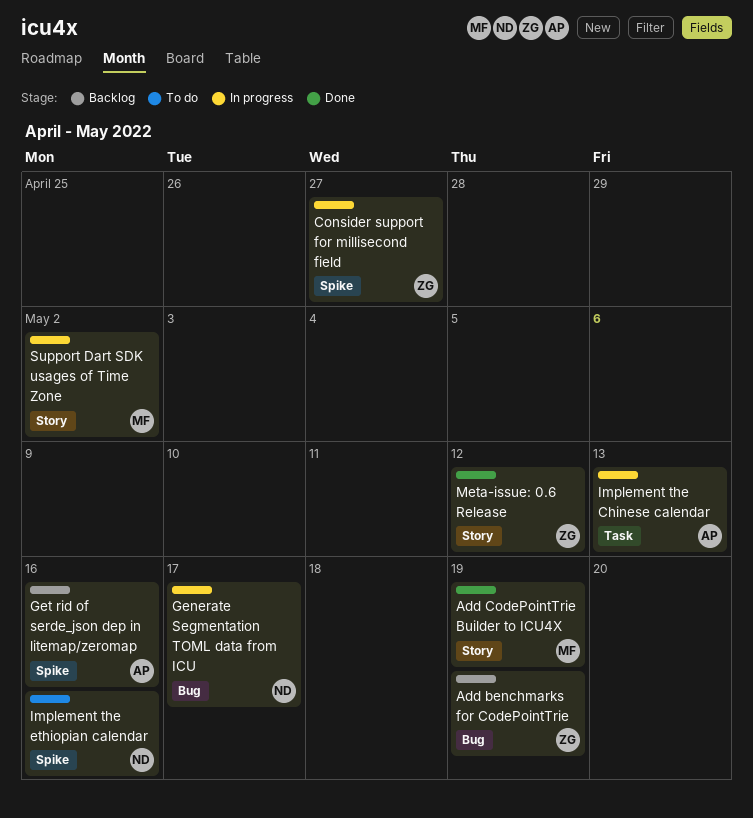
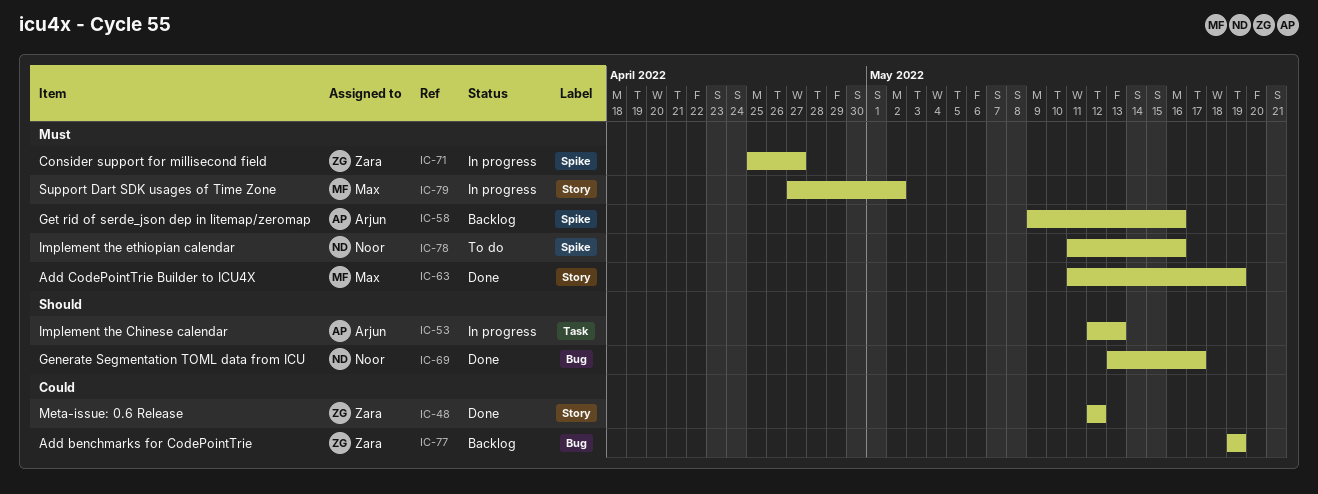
Generate Segmentation TOML data from ICU, status: In progress -> Done

